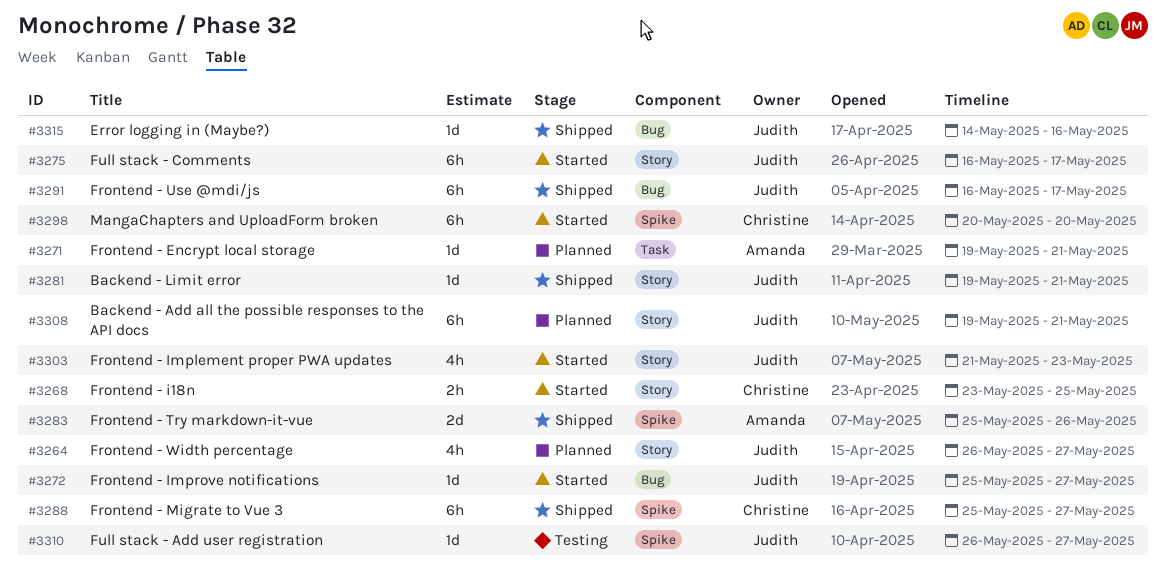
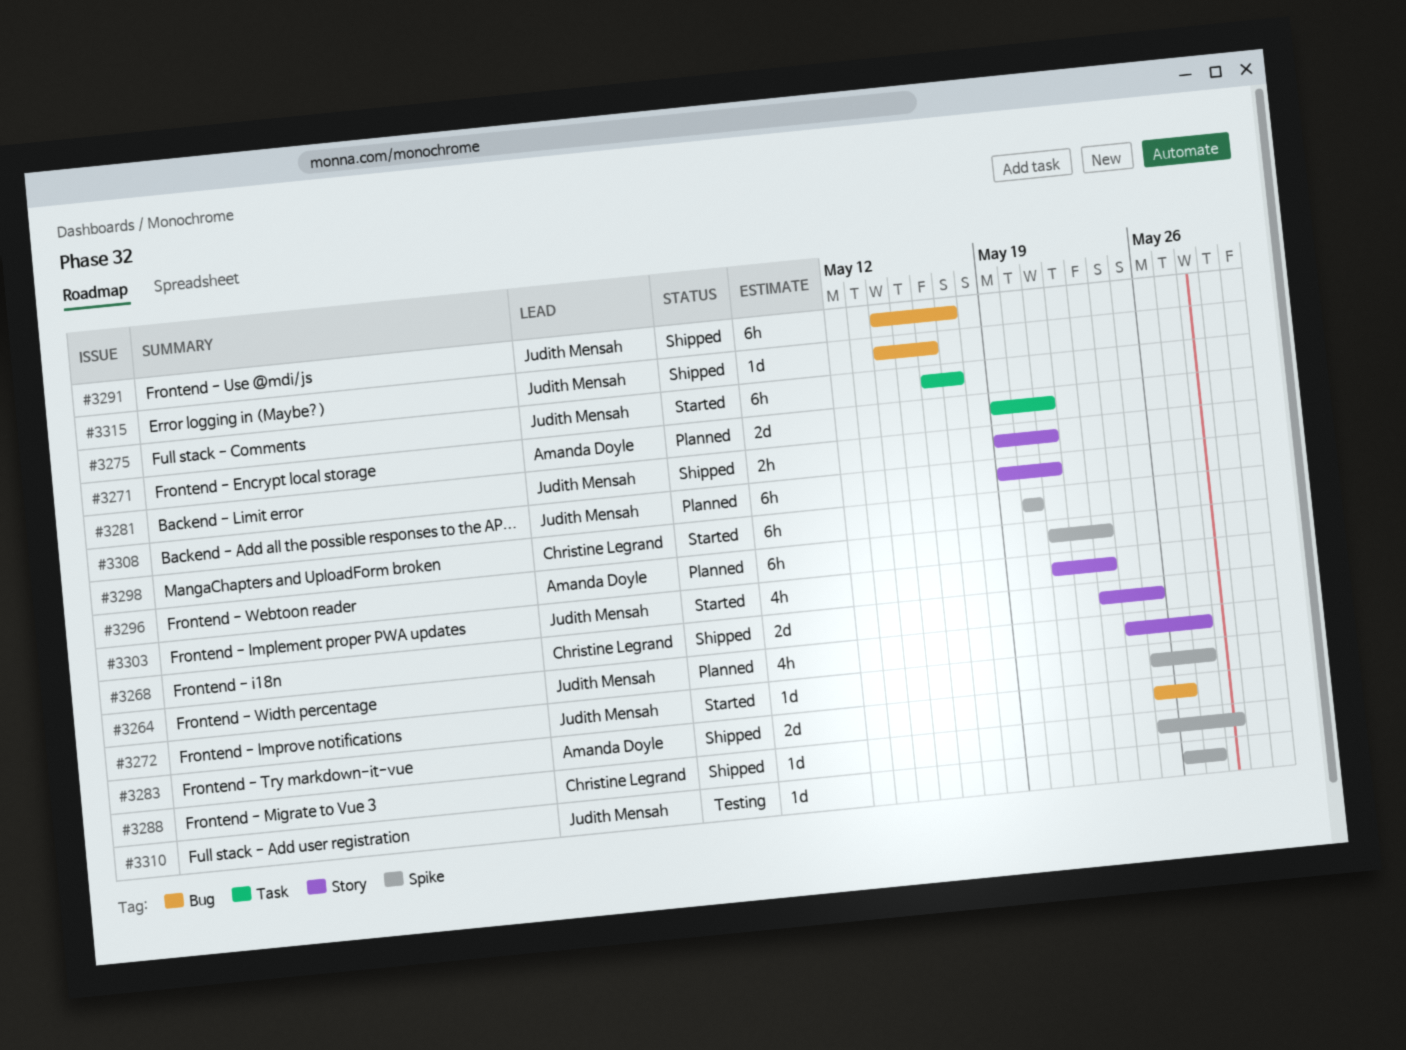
#3264, start: May 26 -> May 24
#3268, status: Started -> Shipped
#3268, estimate: 2h -> 2d
#3271, estimate: 1d -> 2d
#3272, label: Bug -> Spike
#3275, label: Story -> Task
#3281, estimate: 1d -> 2h
#3283, label: Spike -> Bug
#3288, estimate: 6h -> 1d
#3288, due: May 27 -> May 28
#3291, start: May 16 -> May 14
#3296: none -> present

